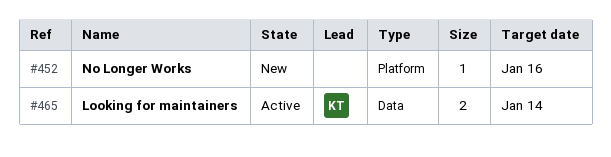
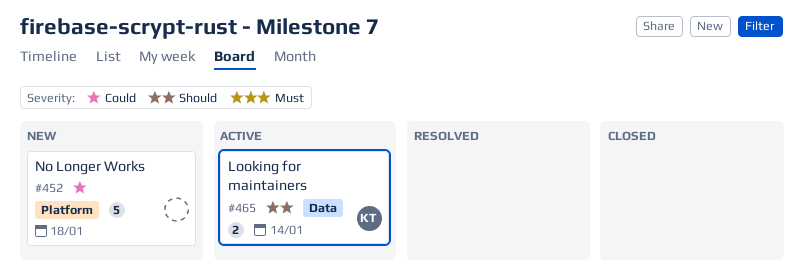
#452, estimate: 1 -> 5
#452, due: Jan 16 -> Jan 18

